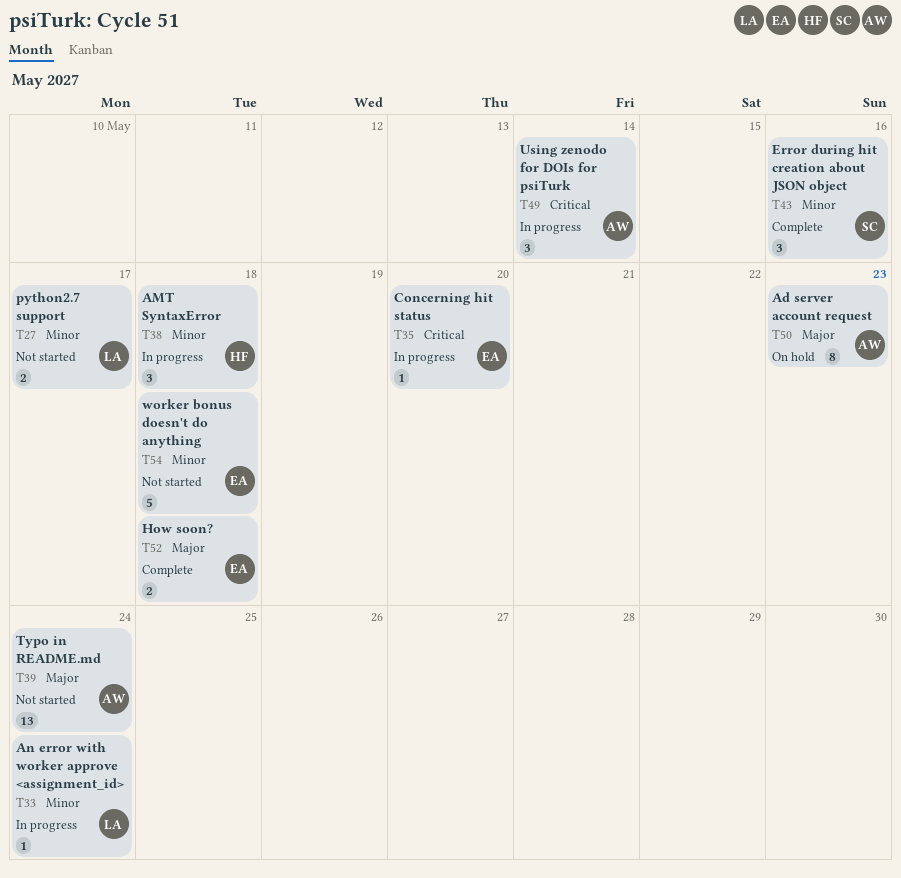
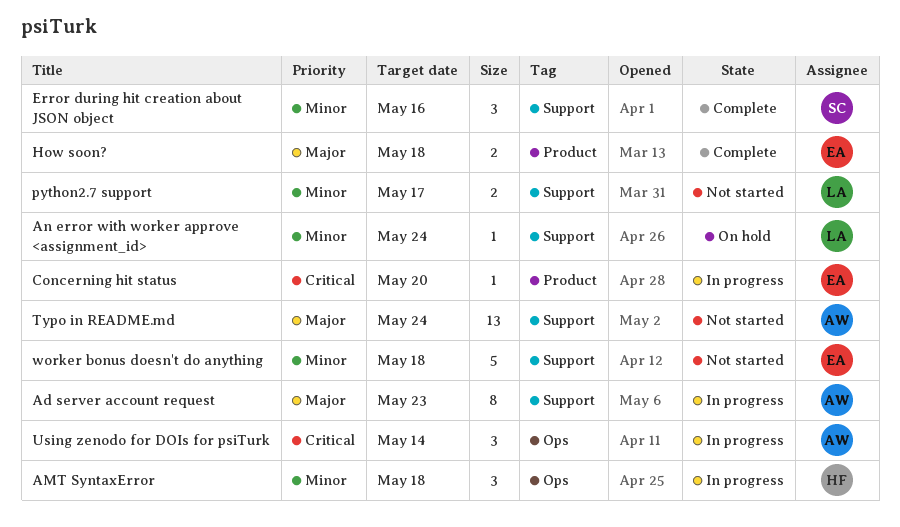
Ad server account request, status: On hold -> In progress
An error with worker approve <assignment_id>, status: In progress -> On hold

